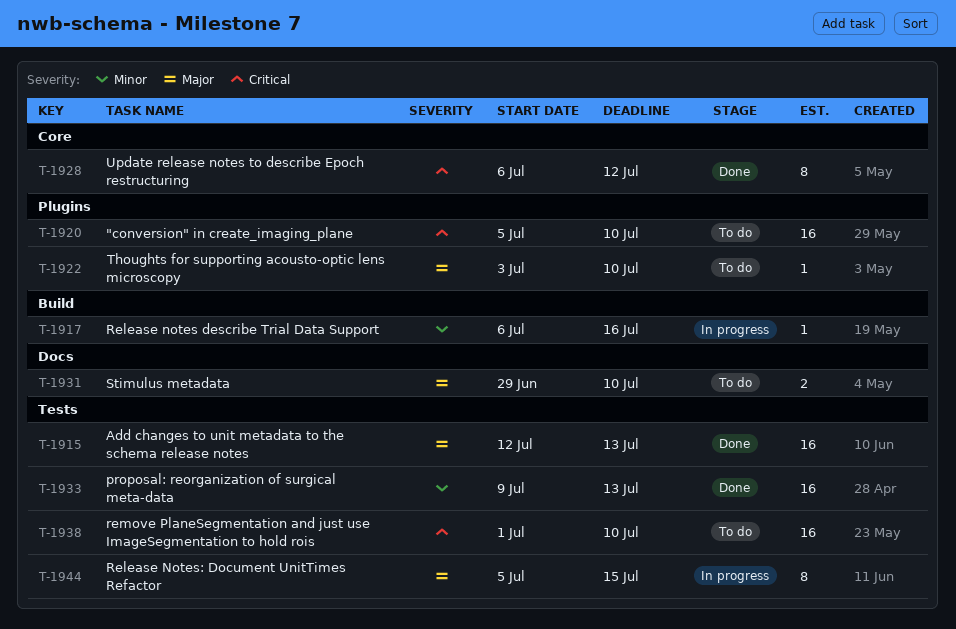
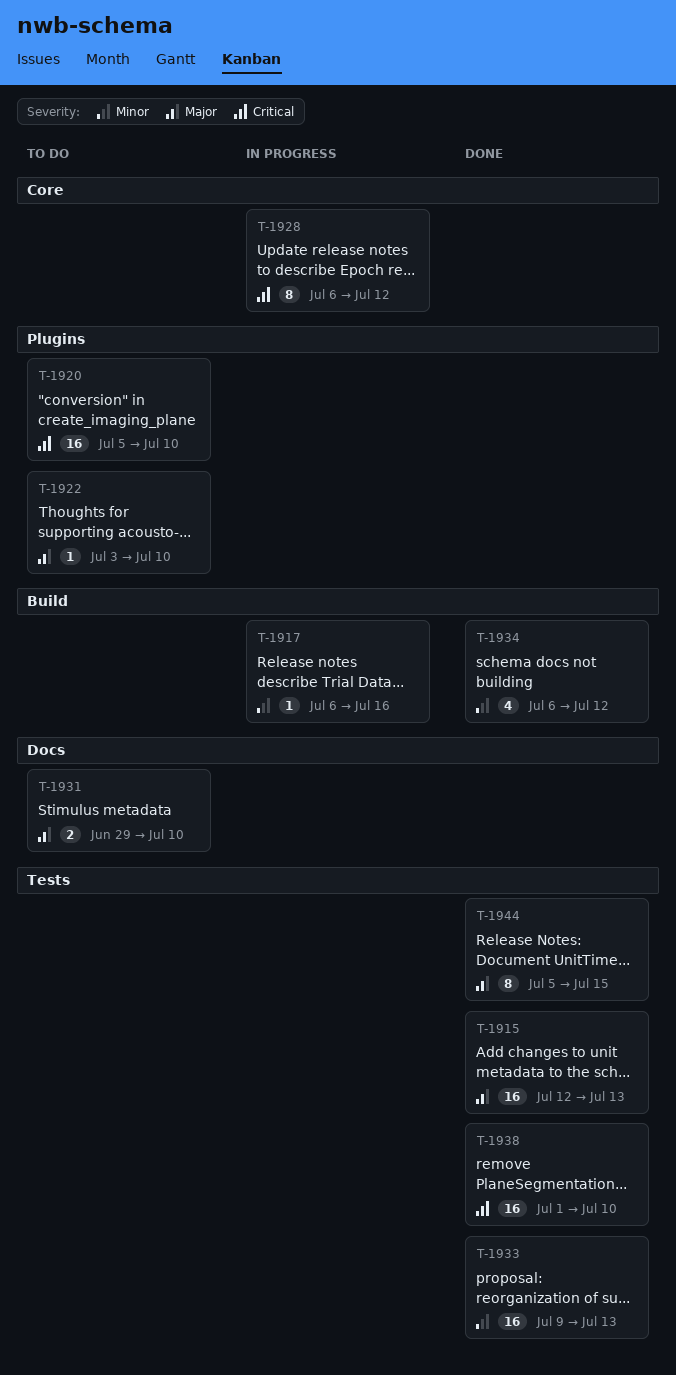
T-1928, status: Done -> In progress
T-1934: none -> present
T-1938, status: To do -> Done
T-1944, status: In progress -> Done

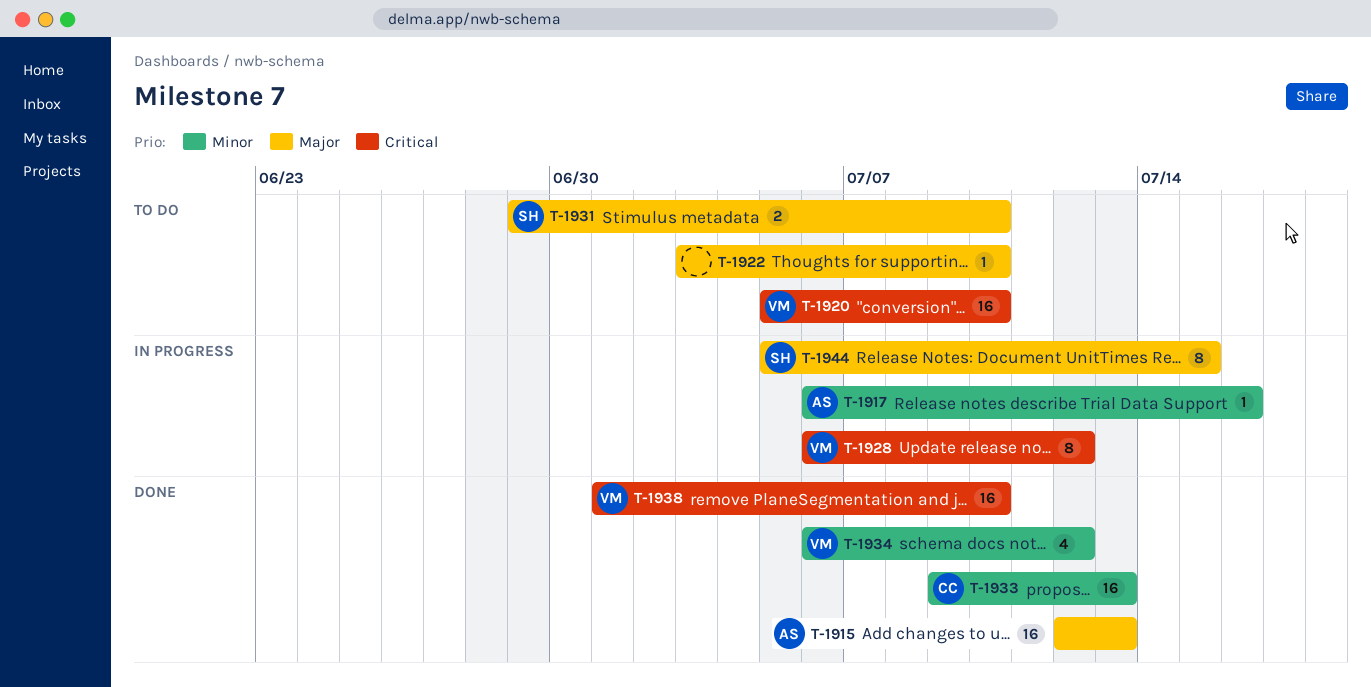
T-1944, status: Done -> In progress

